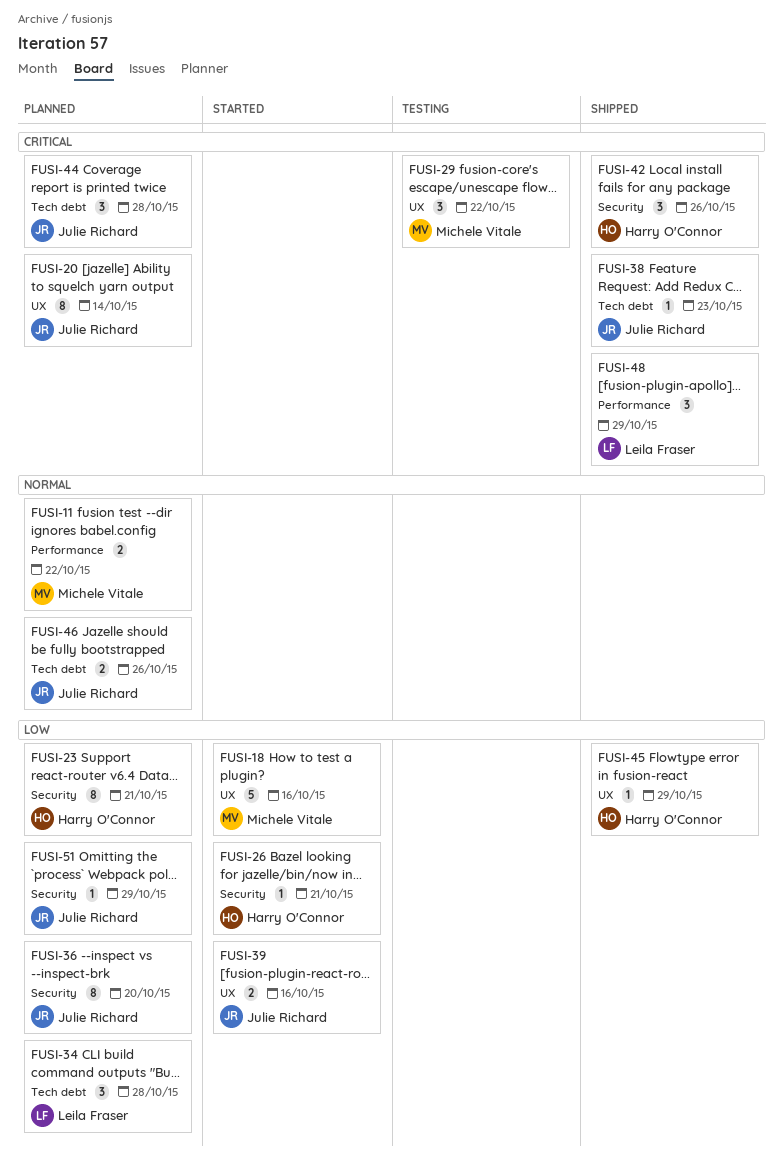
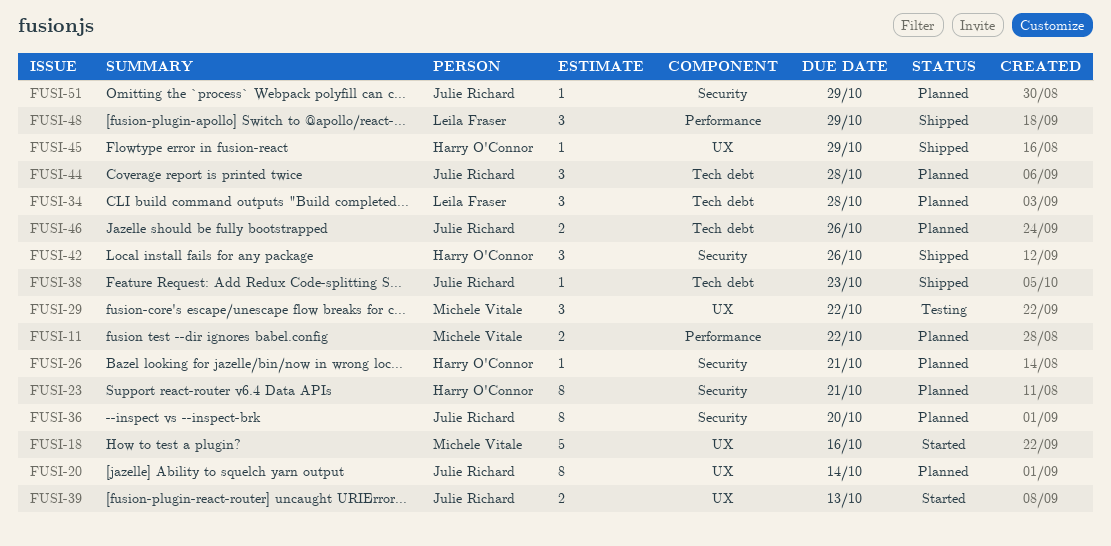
FUSI-26, status: Started -> Planned
FUSI-39, due: Oct 16 -> Oct 13

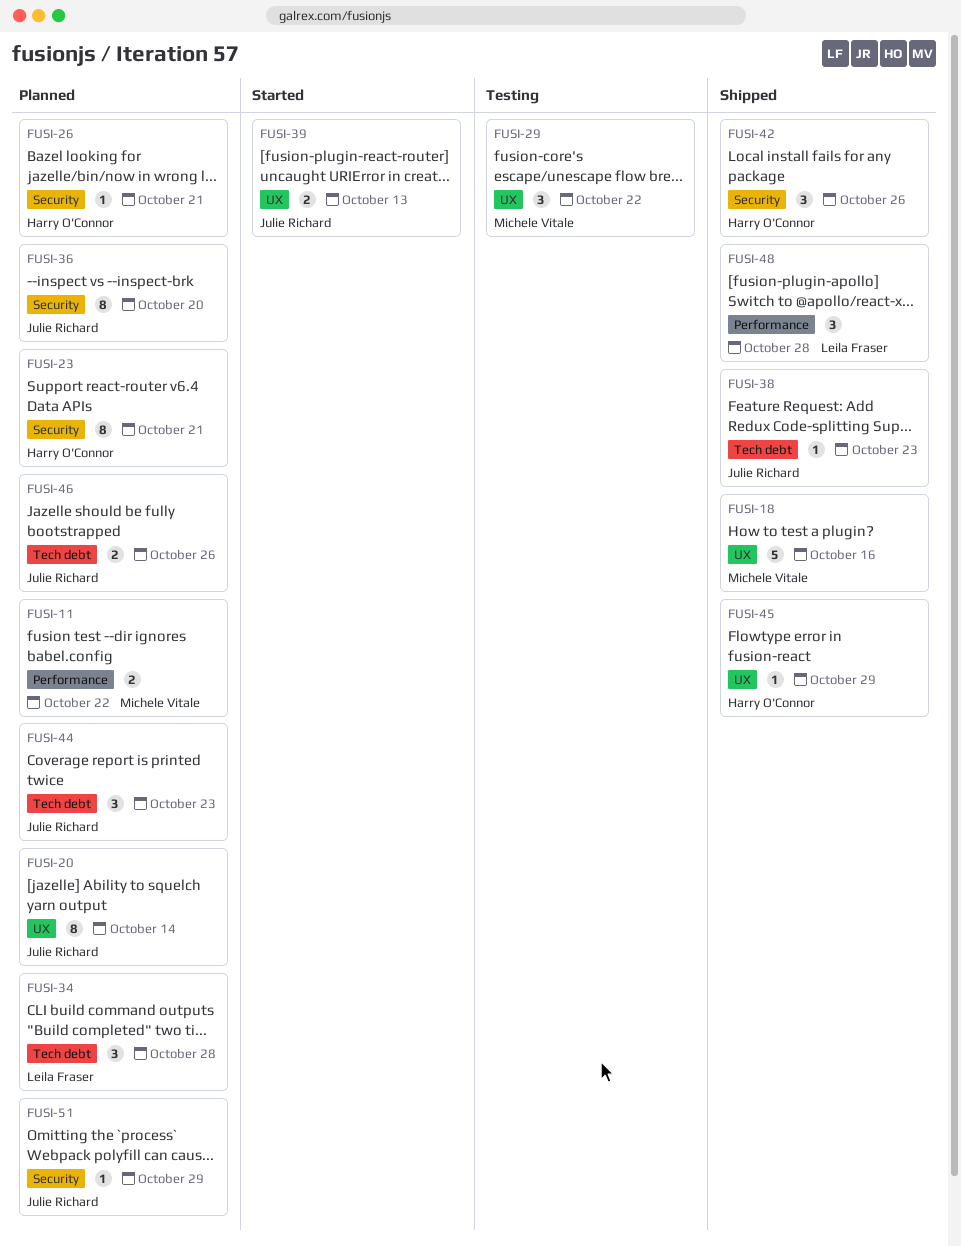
FUSI-18, status: Started -> Shipped
FUSI-44, due: Oct 28 -> Oct 23
FUSI-48, due: Oct 29 -> Oct 28

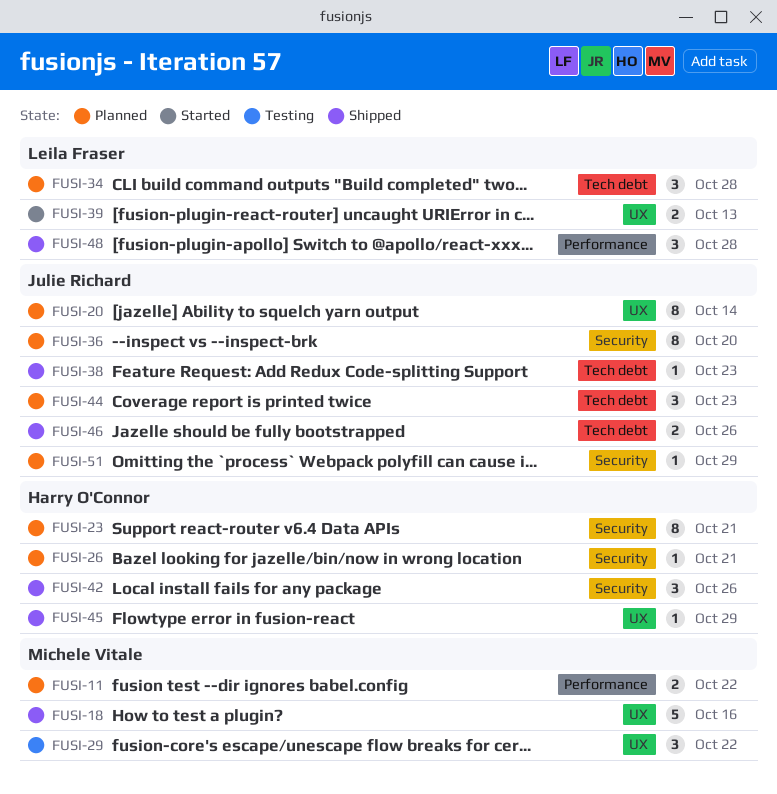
FUSI-39, owner: Julie Richard -> Leila Fraser
FUSI-46, status: Planned -> Shipped

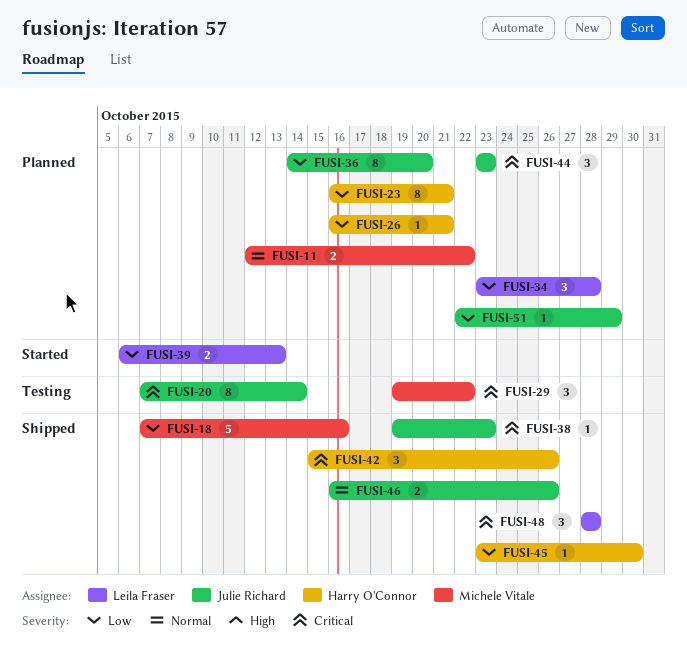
FUSI-20, status: Planned -> Testing
FUSI-45, due: Oct 29 -> Oct 30

